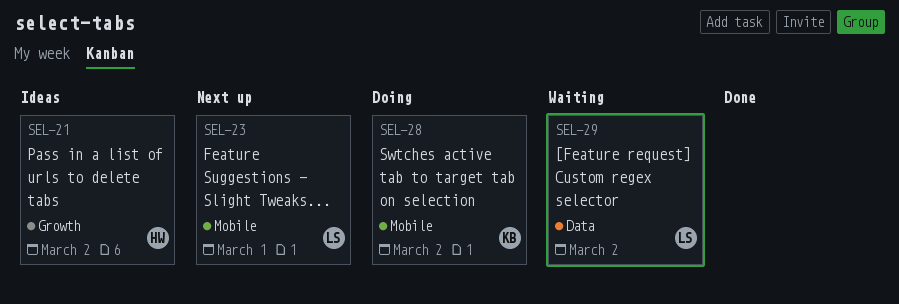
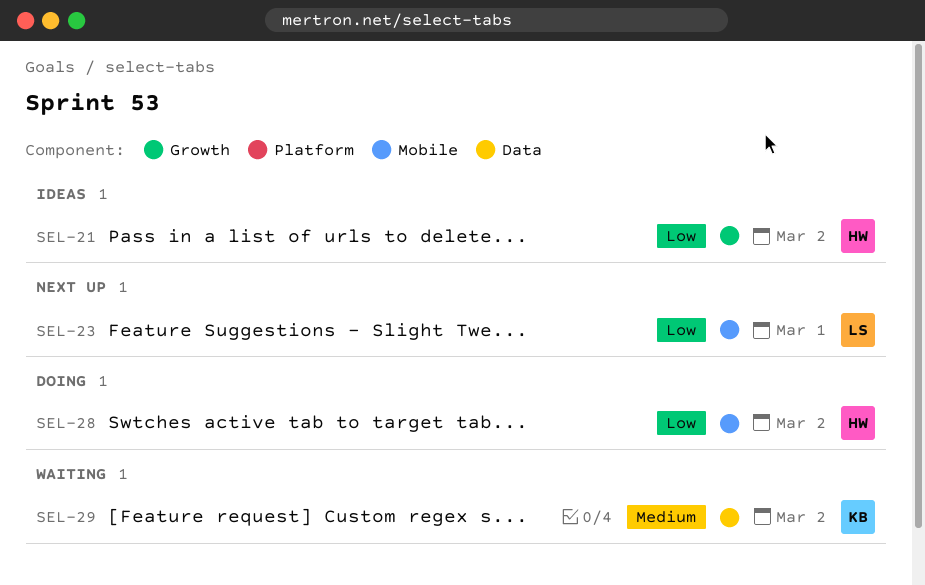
SEL-28, owner: KB -> HW
SEL-29, owner: LS -> KB

